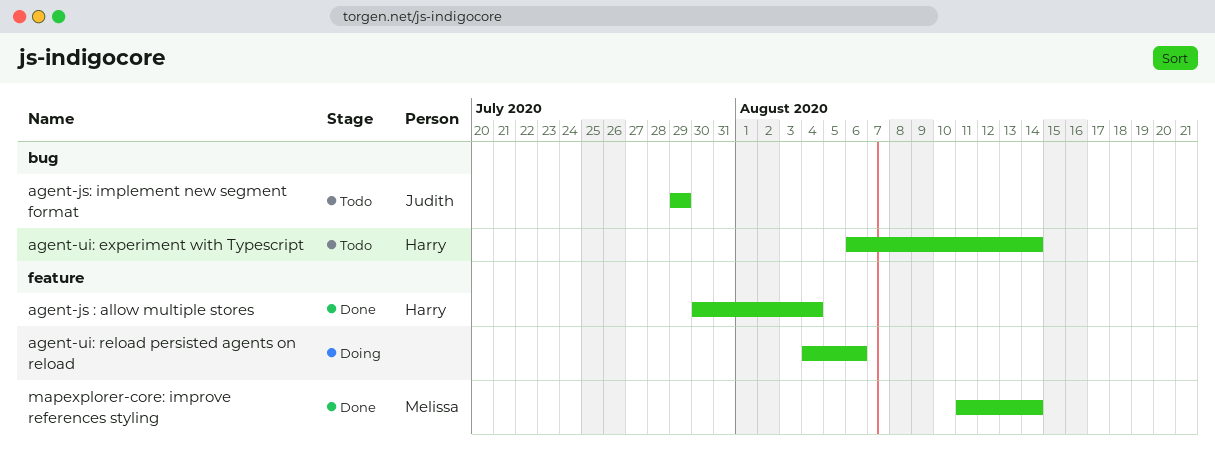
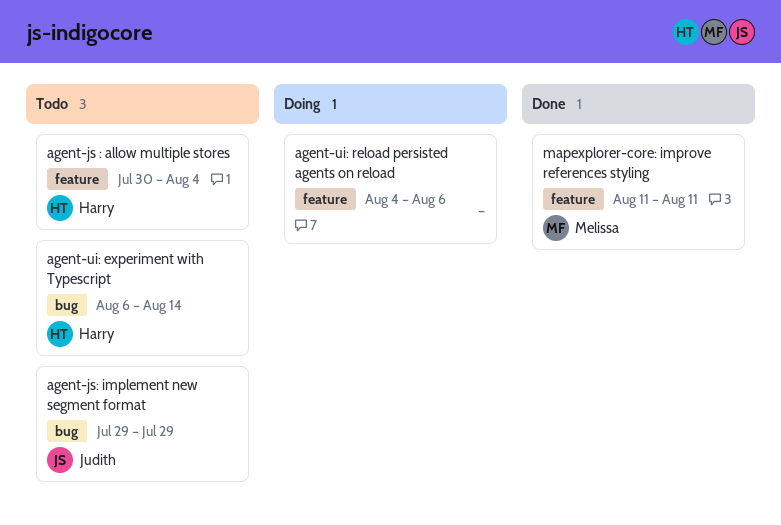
agent-js : allow multiple stores, status: Done -> Todo
mapexplorer-core: improve references styling, due: Aug 14 -> Aug 11

